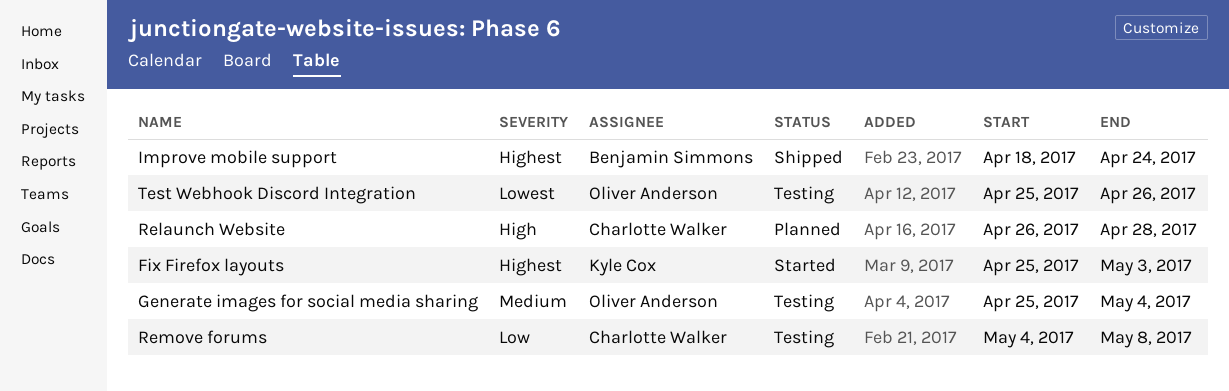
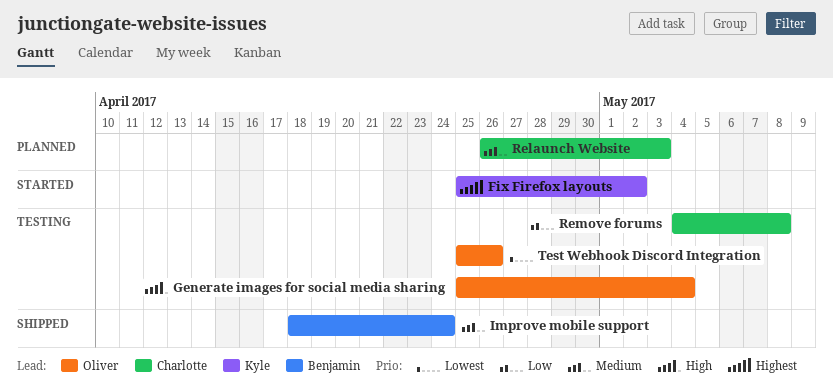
Fix Firefox layouts, due: May 3 -> May 2
Generate images for social media sharing, priority: Medium -> High
Improve mobile support, priority: Highest -> Medium
Relaunch Website, priority: High -> Medium
Relaunch Website, due: Apr 28 -> May 3

